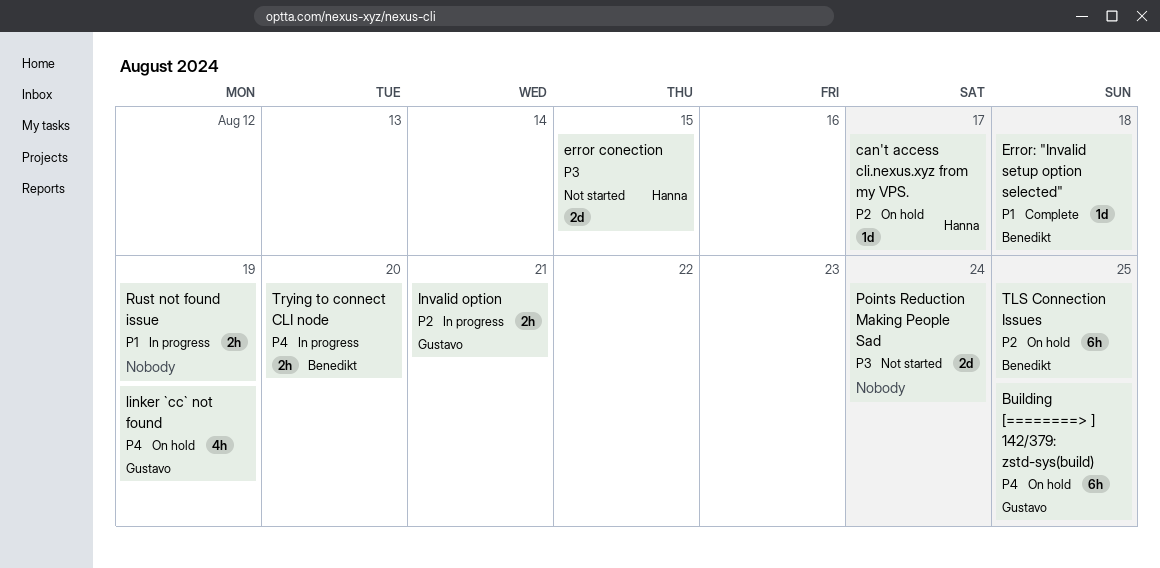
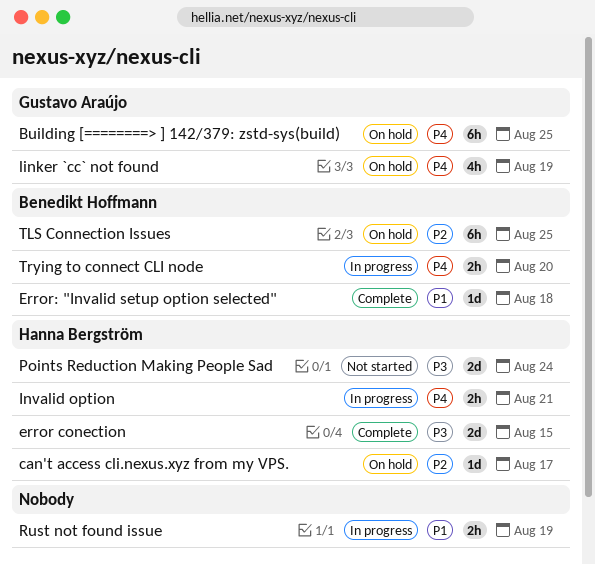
error conection, status: Not started -> Complete
Invalid option, owner: Gustavo Araújo -> Hanna Bergström
Invalid option, priority: P2 -> P4
Points Reduction Making People Sad, owner: none -> Hanna Bergström

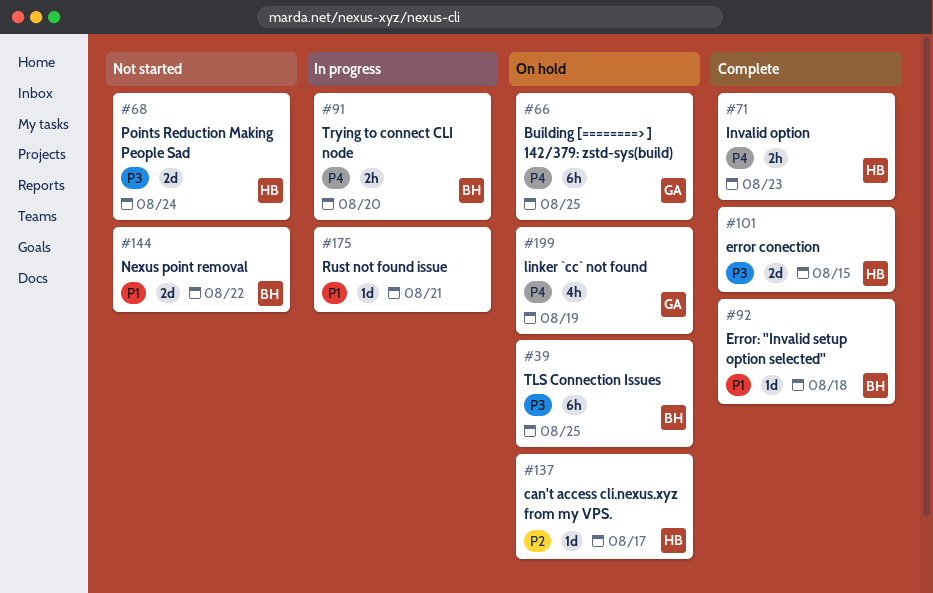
Invalid option, status: In progress -> Complete
Invalid option, due: Aug 21 -> Aug 23
Nexus point removal: none -> present
Rust not found issue, estimate: 2h -> 1d
Rust not found issue, due: Aug 19 -> Aug 21
TLS Connection Issues, priority: P2 -> P3

